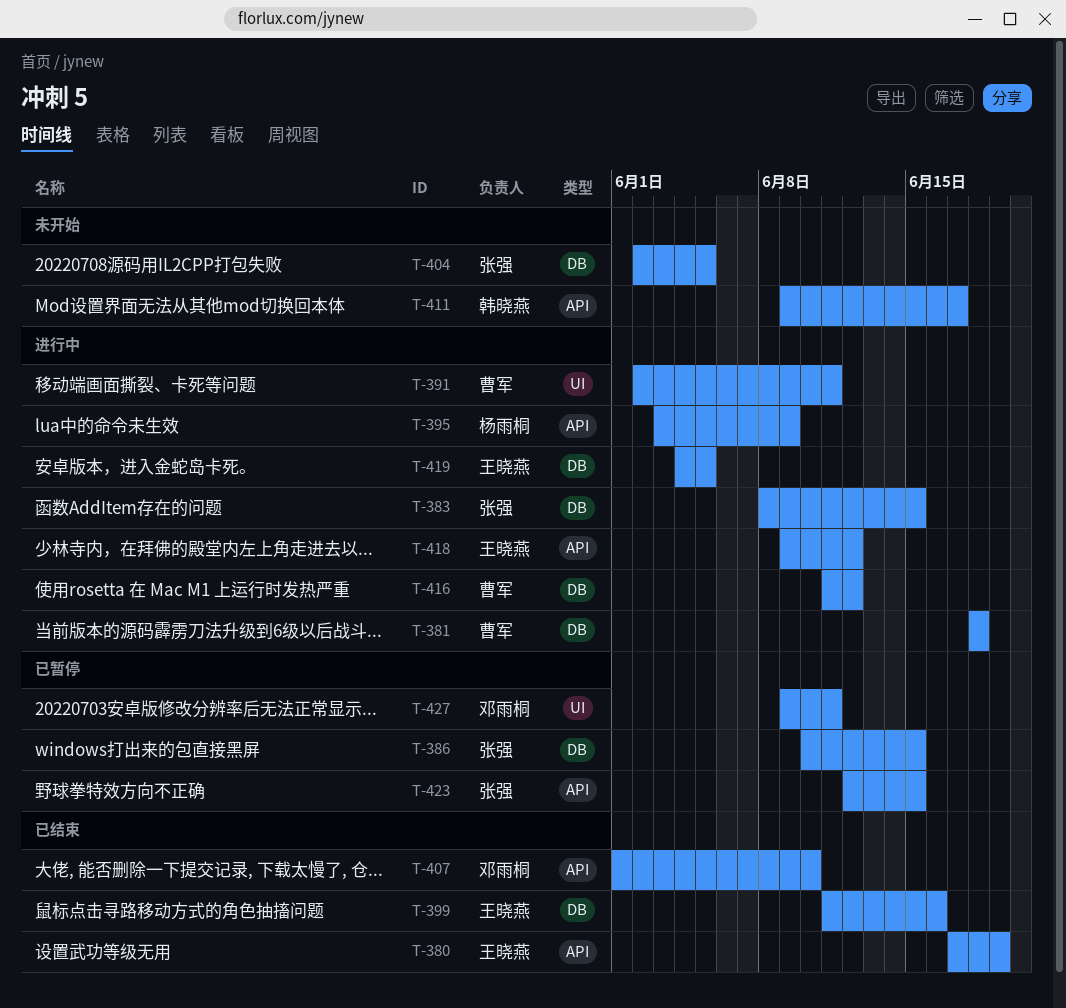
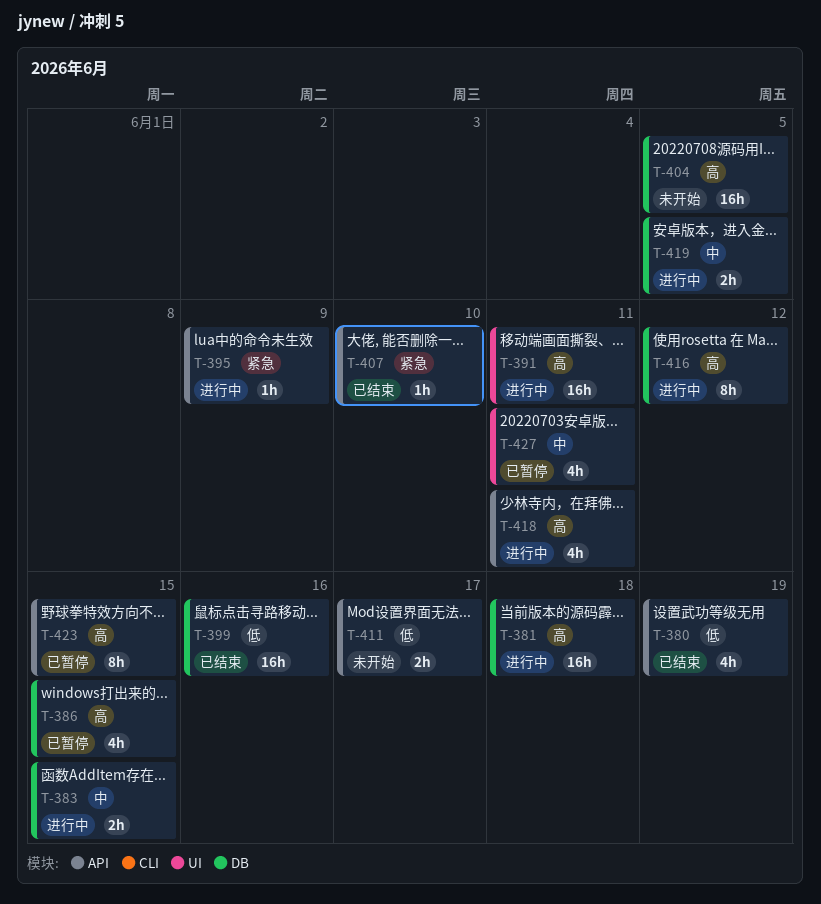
T-418, due: Jun 12 -> Jun 11

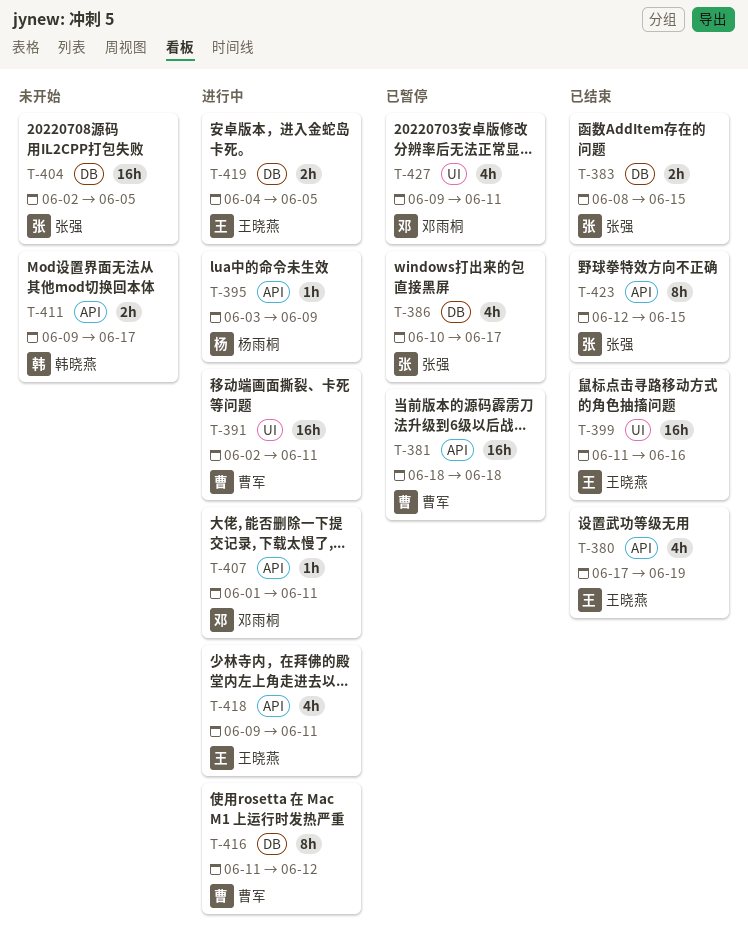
T-381, status: 进行中 -> 已暂停
T-381, label: DB -> API
T-383, status: 进行中 -> 已结束
T-386, due: Jun 15 -> Jun 17
T-399, label: DB -> UI
T-407, status: 已结束 -> 进行中
T-407, due: Jun 10 -> Jun 11
T-423, status: 已暂停 -> 已结束

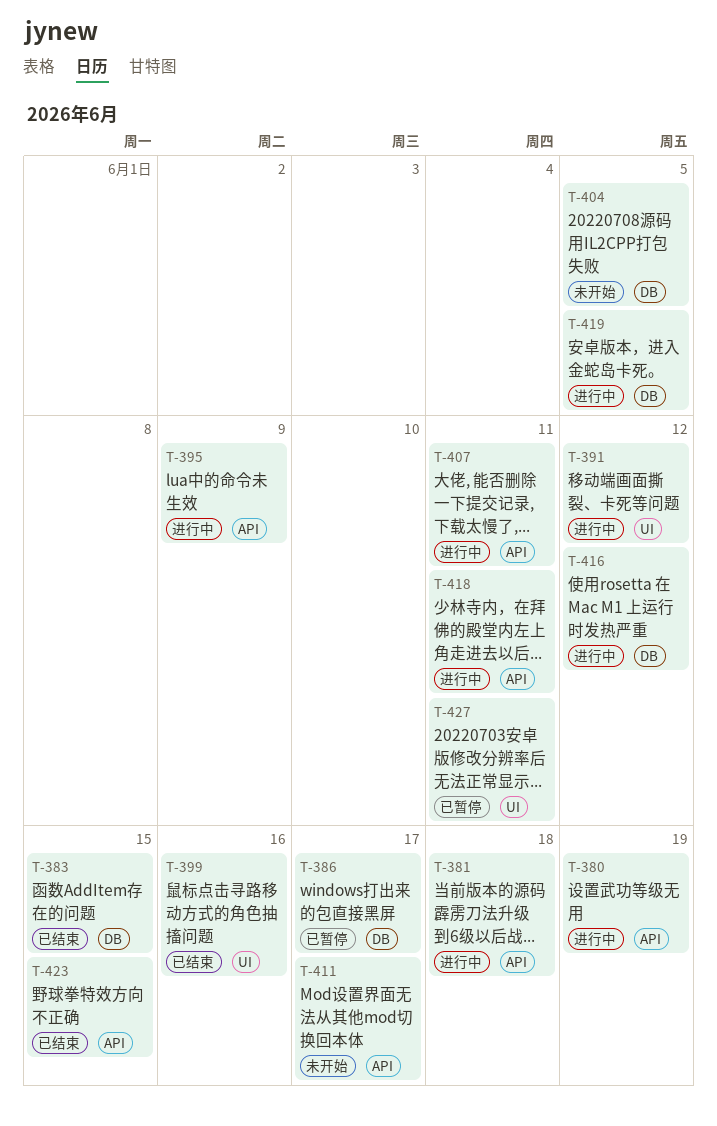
T-380, status: 已结束 -> 进行中
T-381, status: 已暂停 -> 进行中
T-391, due: Jun 11 -> Jun 12

